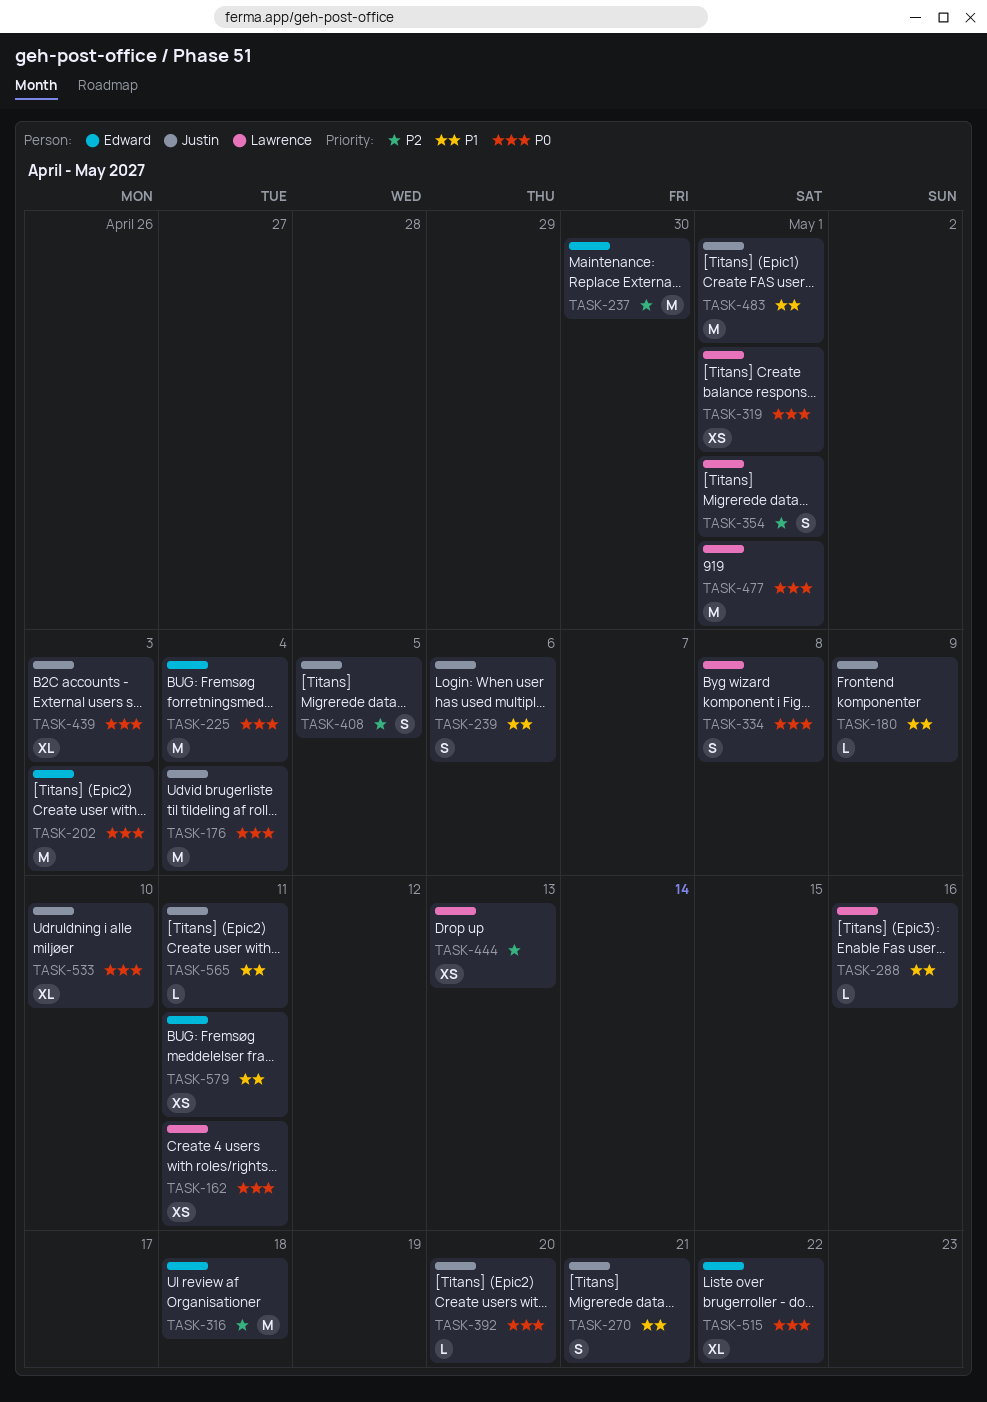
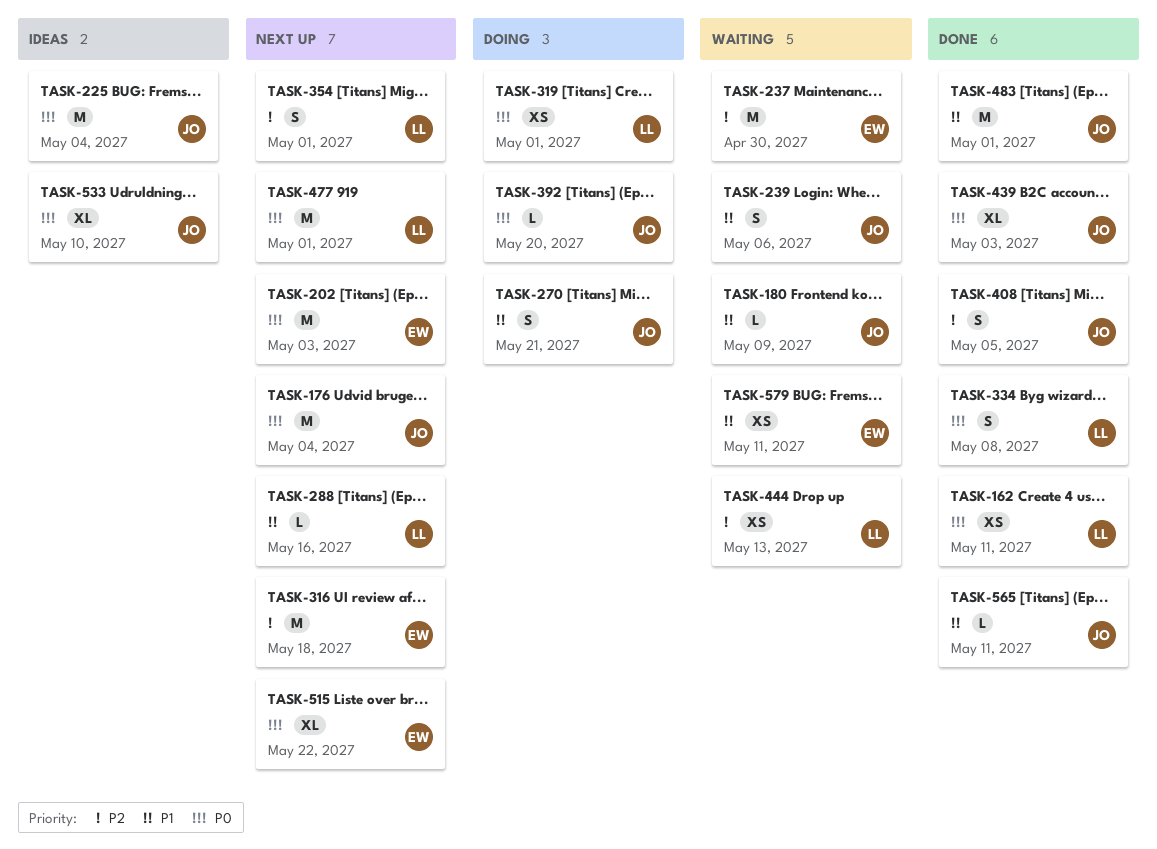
TASK-225, owner: Edward -> Justin

